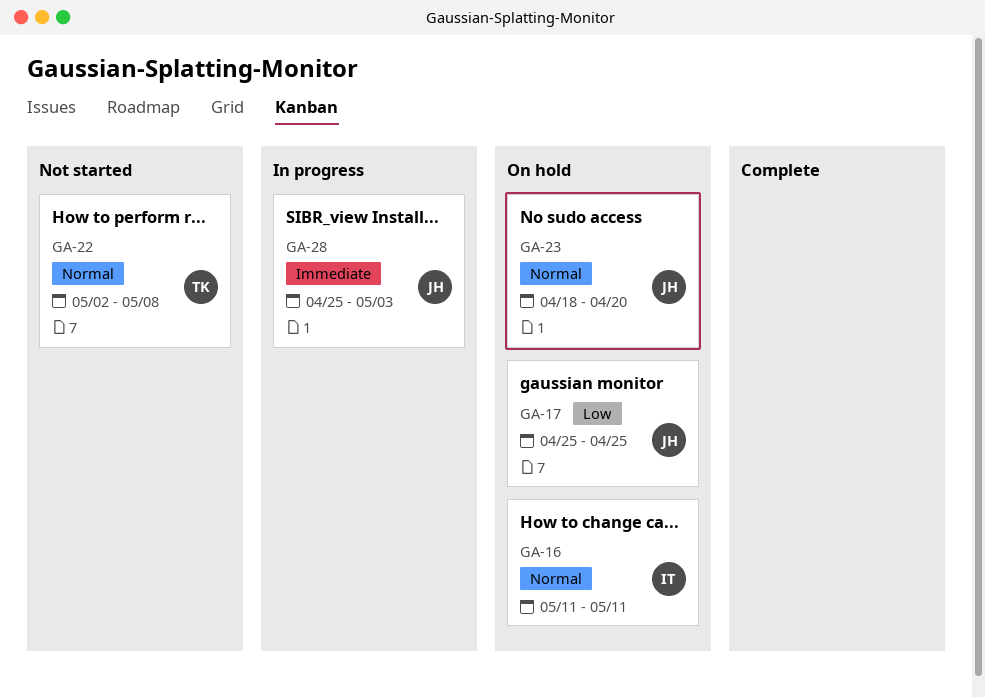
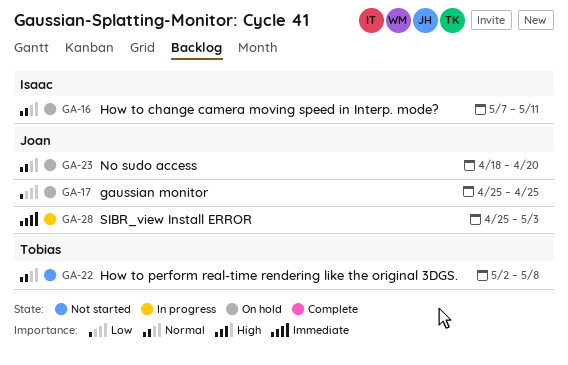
GA-16, start: May 11 -> May 7

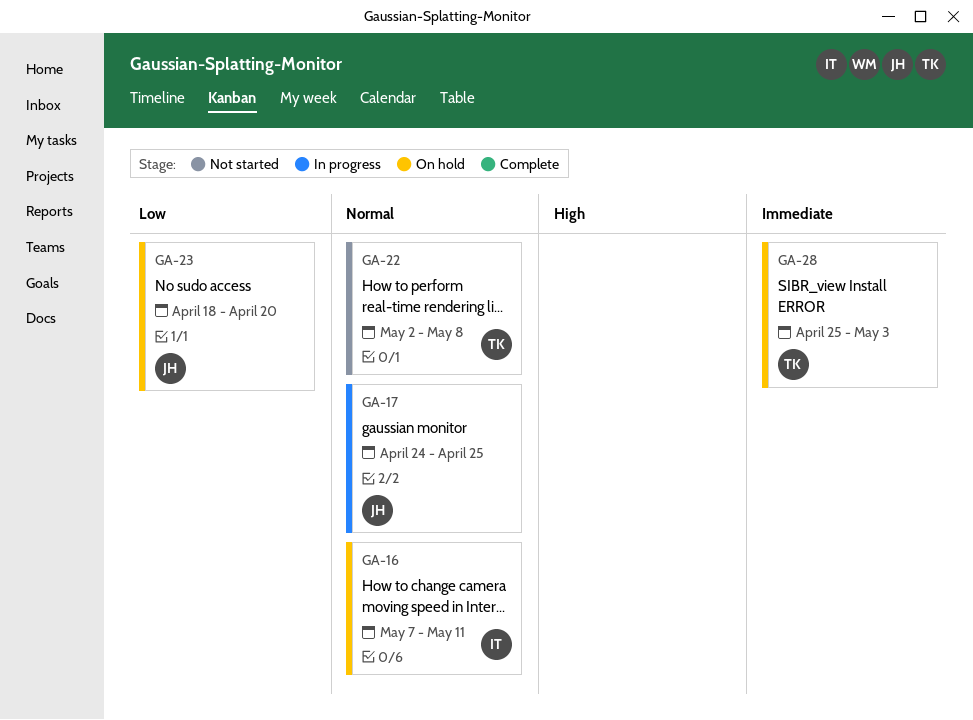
GA-17, status: On hold -> In progress
GA-17, priority: Low -> Normal
GA-17, start: Apr 25 -> Apr 24
GA-23, priority: Normal -> Low
GA-28, status: In progress -> On hold
GA-28, owner: Joan -> Tobias

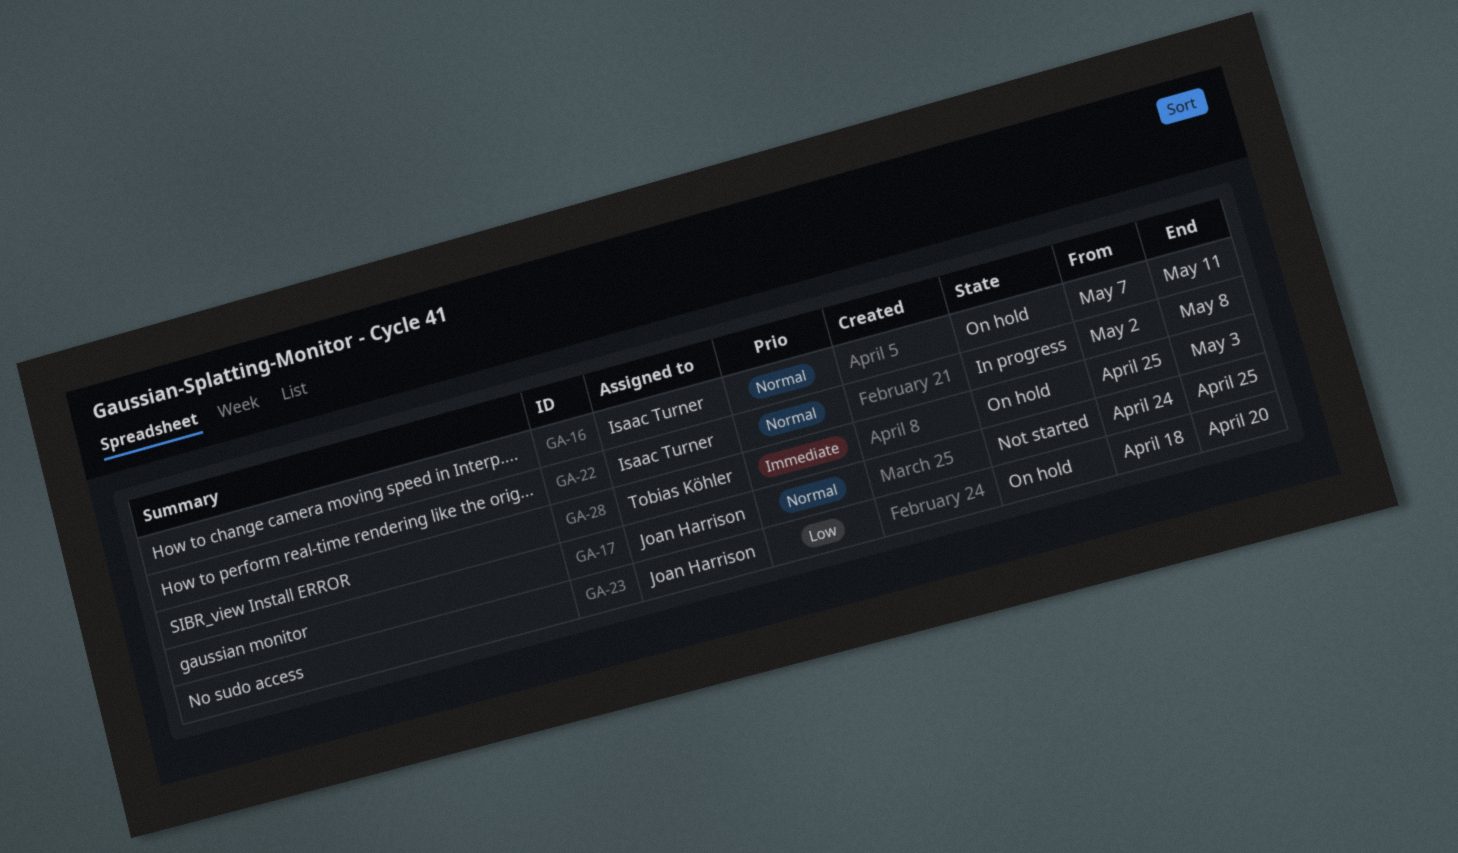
GA-17, status: In progress -> Not started
GA-22, status: Not started -> In progress
GA-22, owner: Tobias Köhler -> Isaac Turner

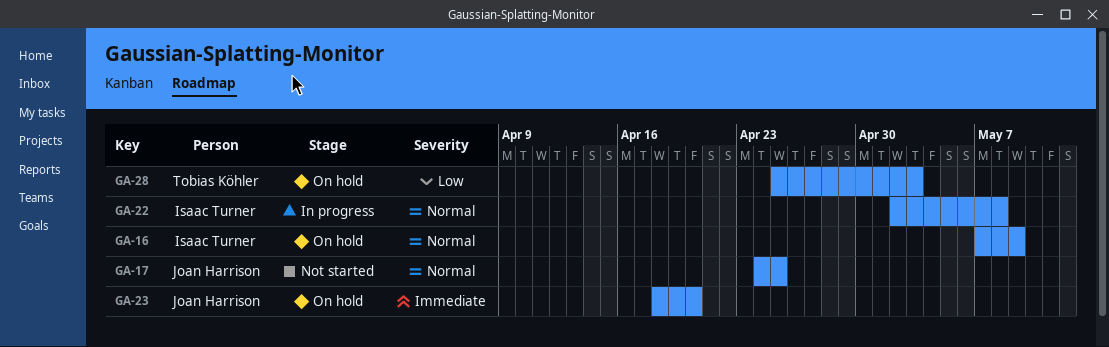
GA-16, due: May 11 -> May 9
GA-23, priority: Low -> Immediate
GA-28, priority: Immediate -> Low

